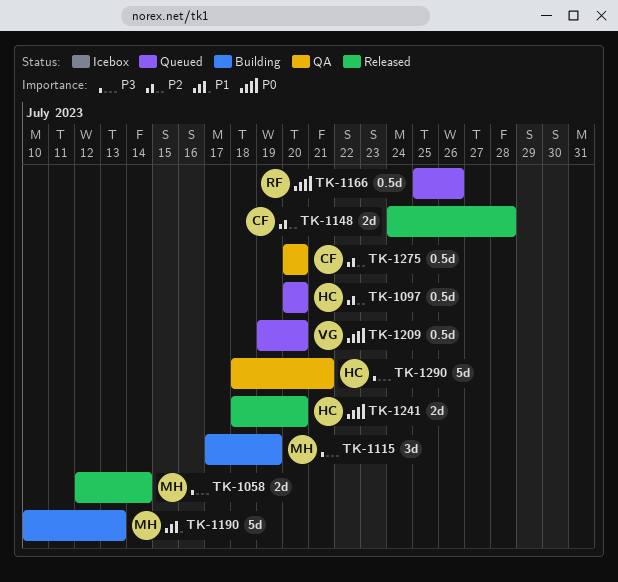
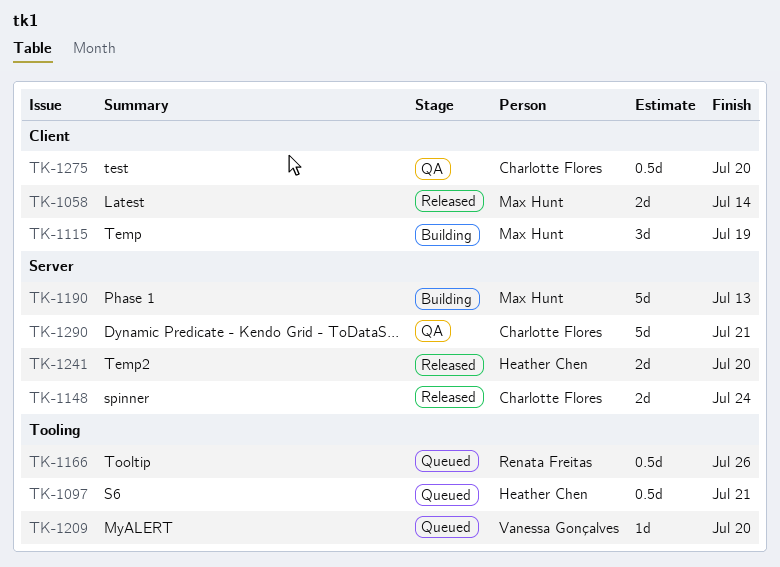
TK-1097, due: Jul 20 -> Jul 21
TK-1148, due: Jul 28 -> Jul 24
TK-1209, estimate: 0.5d -> 1d
TK-1290, owner: Heather Chen -> Charlotte Flores

